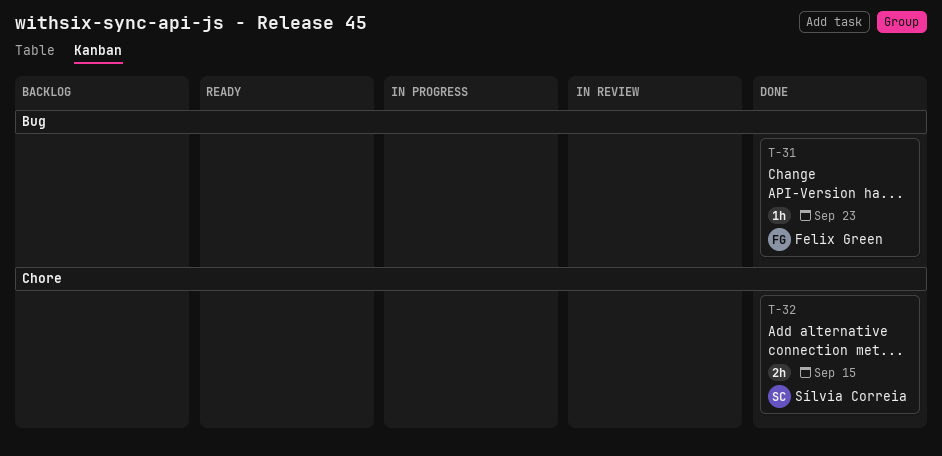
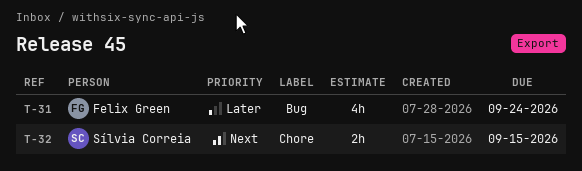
T-31, estimate: 1h -> 4h
T-31, due: Sep 23 -> Sep 24

